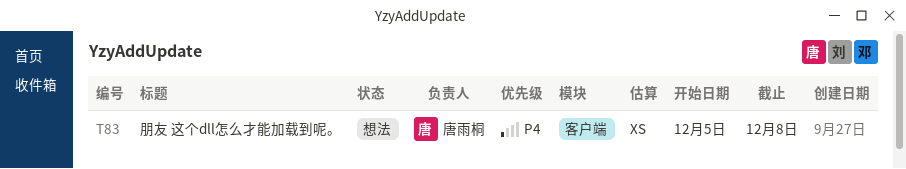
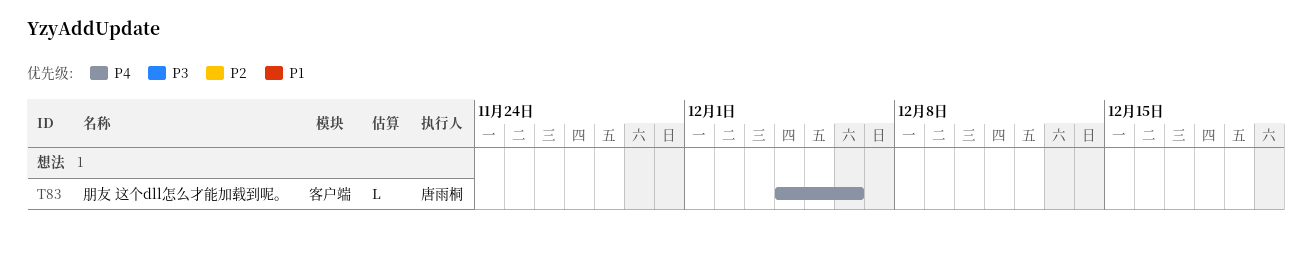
T83, estimate: XS -> L
T83, start: Dec 5 -> Dec 4
T83, due: Dec 8 -> Dec 6

